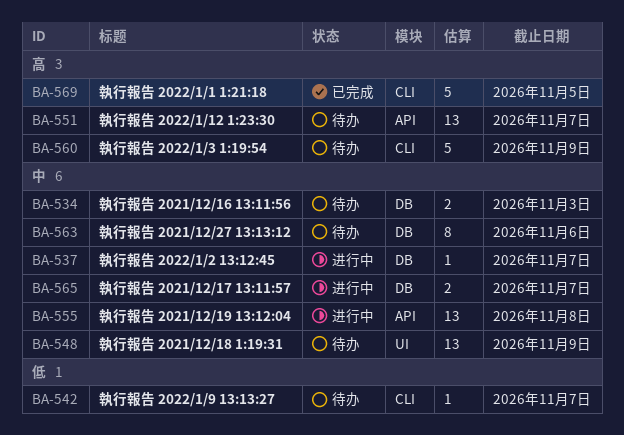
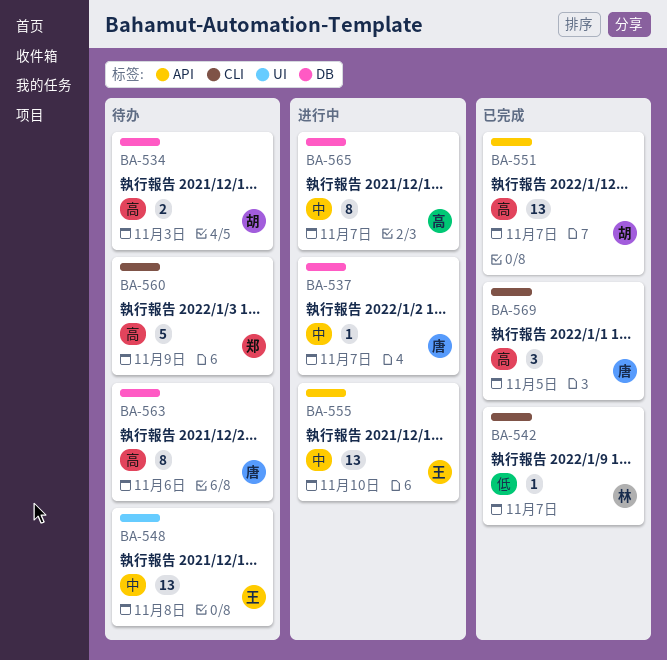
BA-534, priority: 中 -> 高
BA-542, status: 待办 -> 已完成
BA-548, due: Nov 9 -> Nov 8
BA-551, status: 待办 -> 已完成
BA-555, due: Nov 8 -> Nov 10
BA-563, priority: 中 -> 高
BA-565, estimate: 2 -> 8
BA-569, estimate: 5 -> 3

